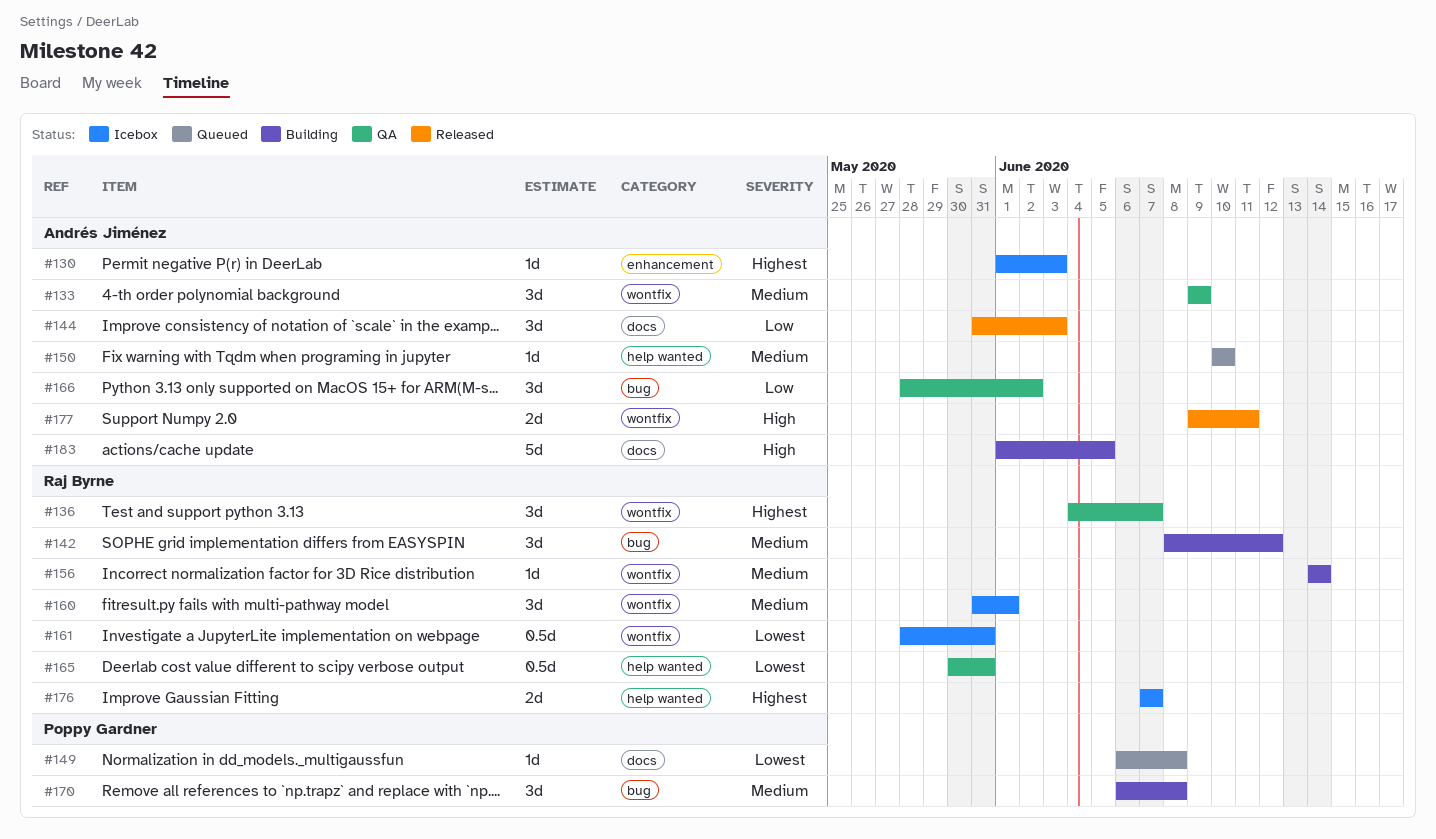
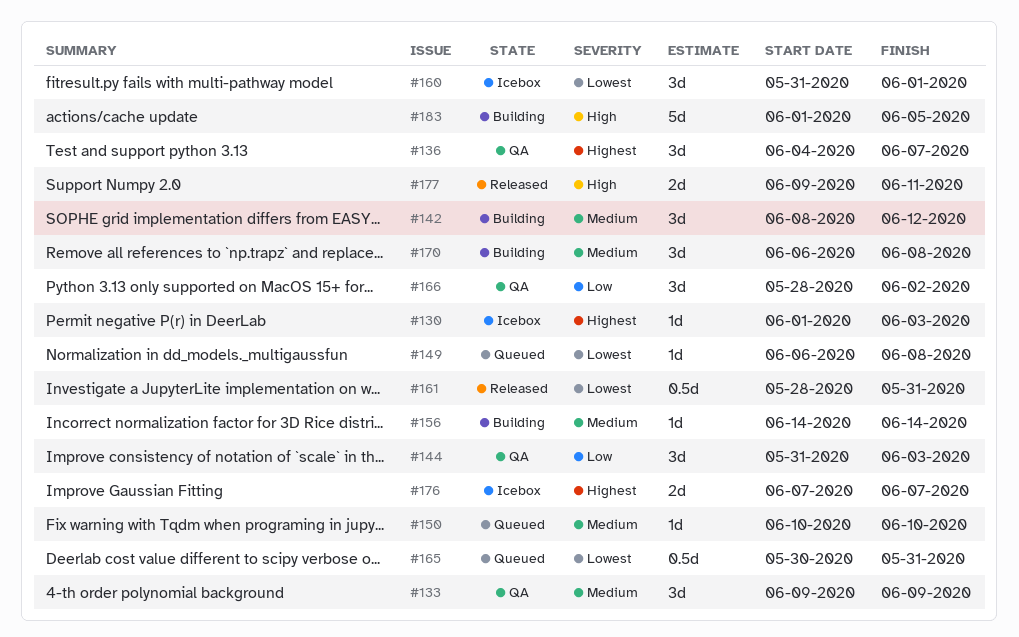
#144, status: Released -> QA
#160, priority: Medium -> Lowest
#161, status: Icebox -> Released
#165, status: QA -> Queued

